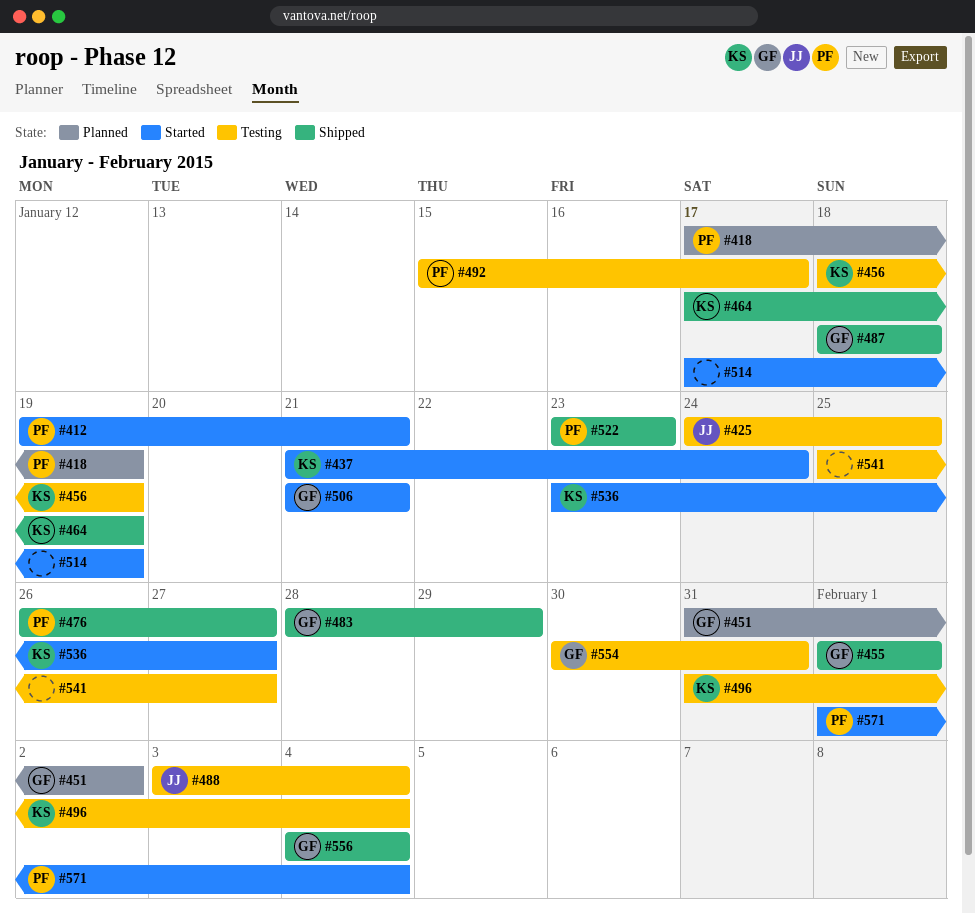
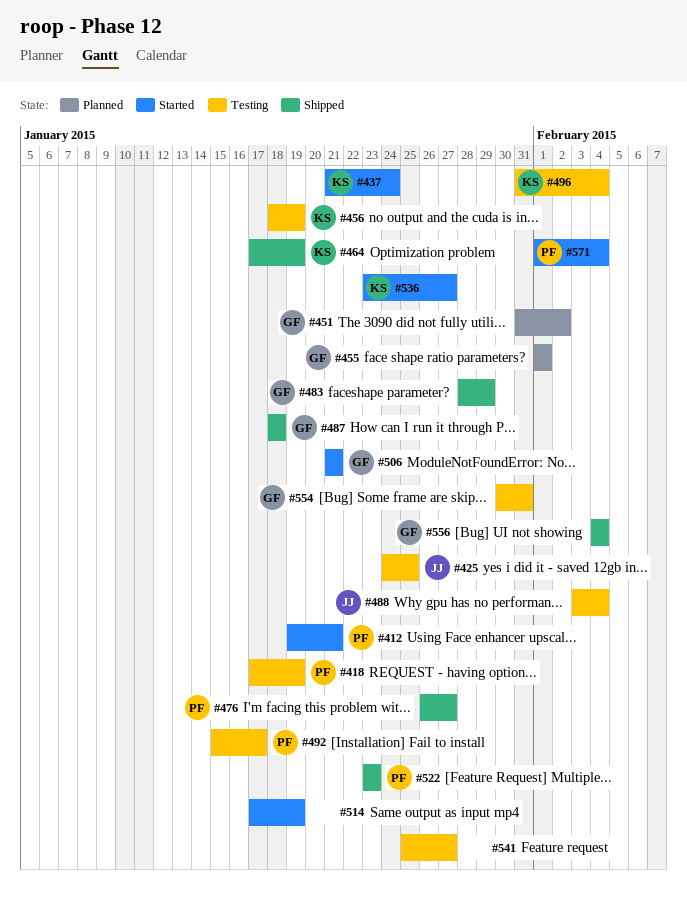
#418, status: Planned -> Testing
#455, status: Shipped -> Planned

